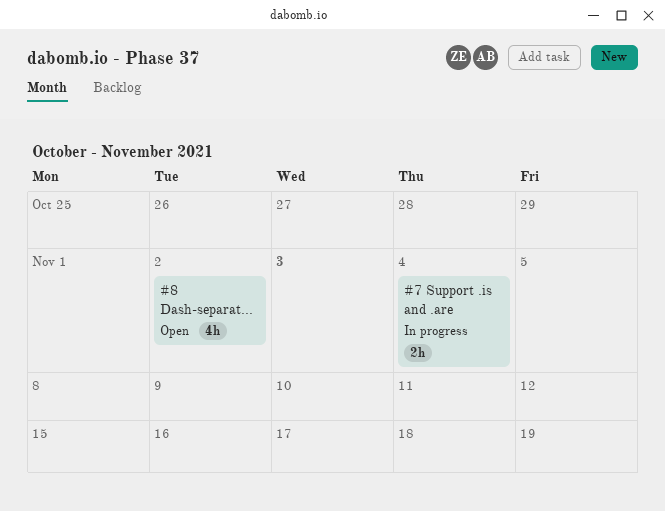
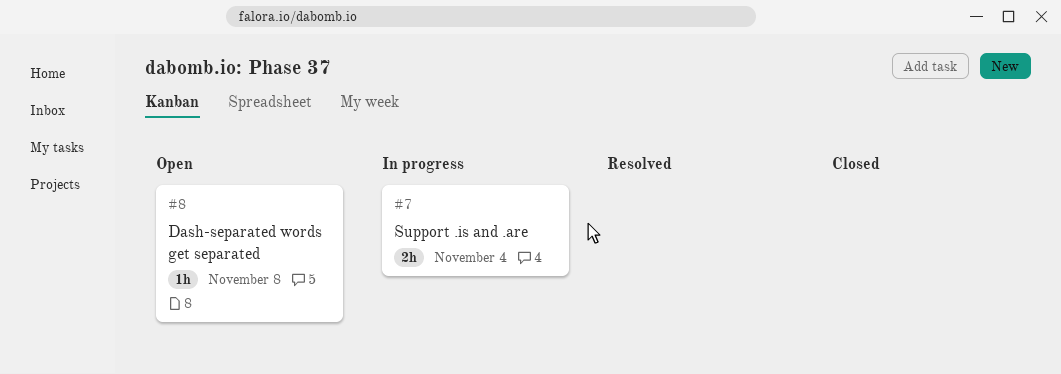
#8, estimate: 4h -> 1h
#8, due: Nov 2 -> Nov 8

